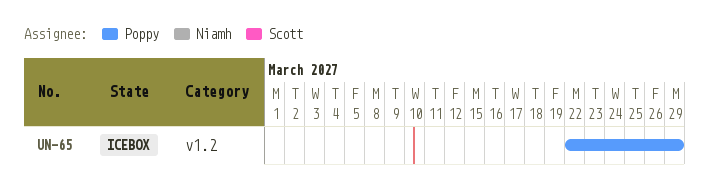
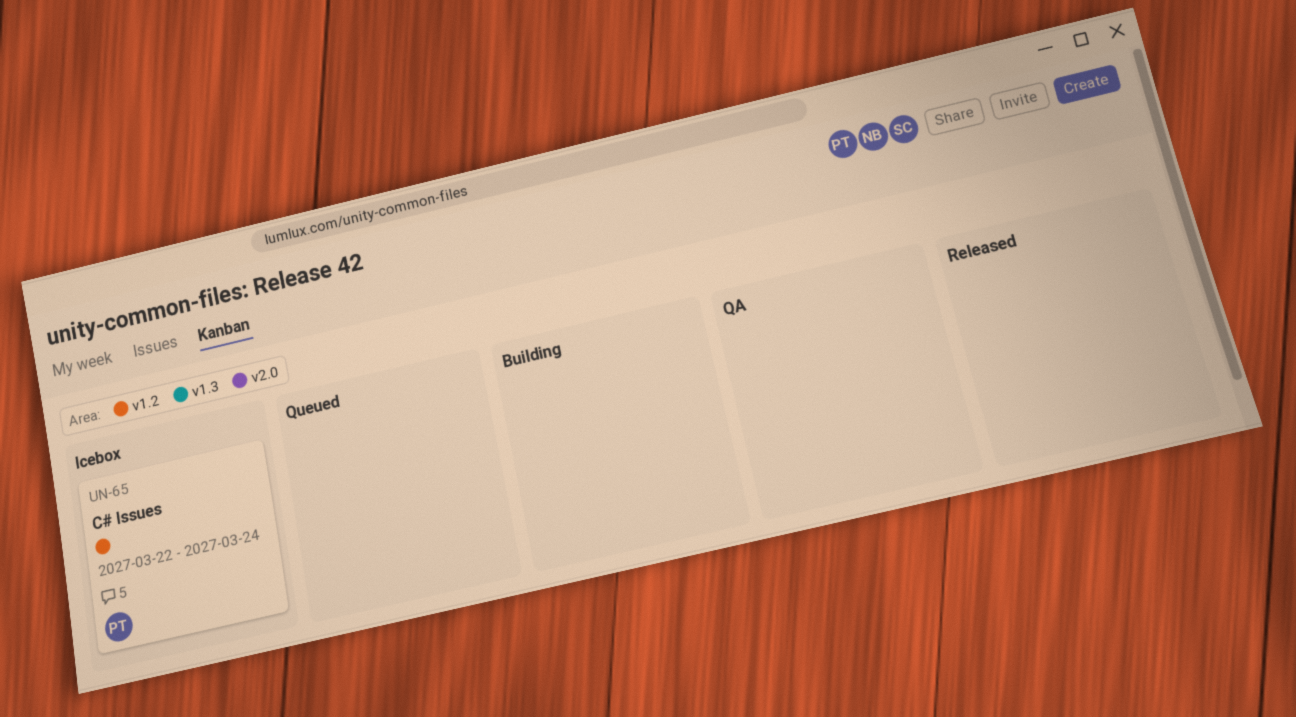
UN-65, due: Mar 29 -> Mar 24

